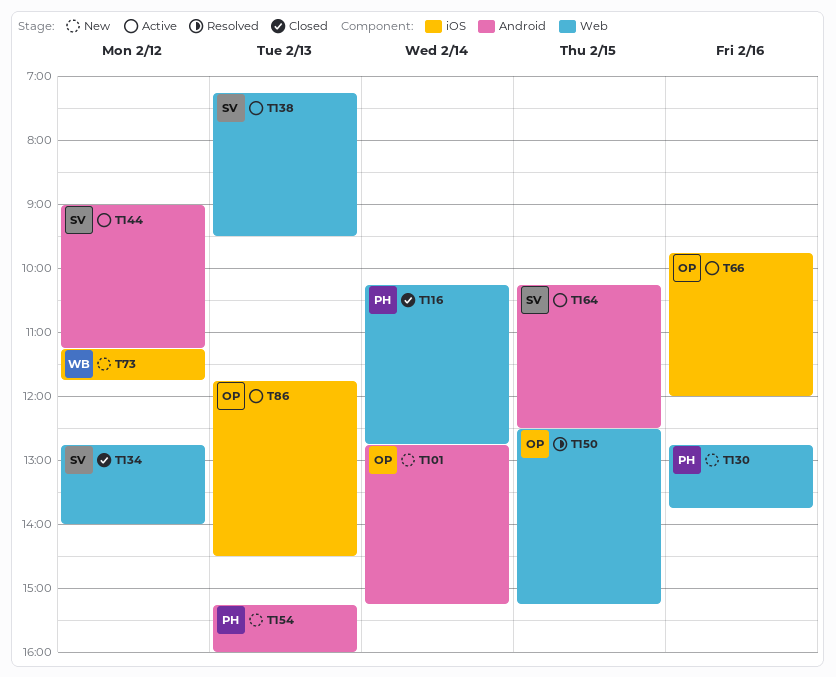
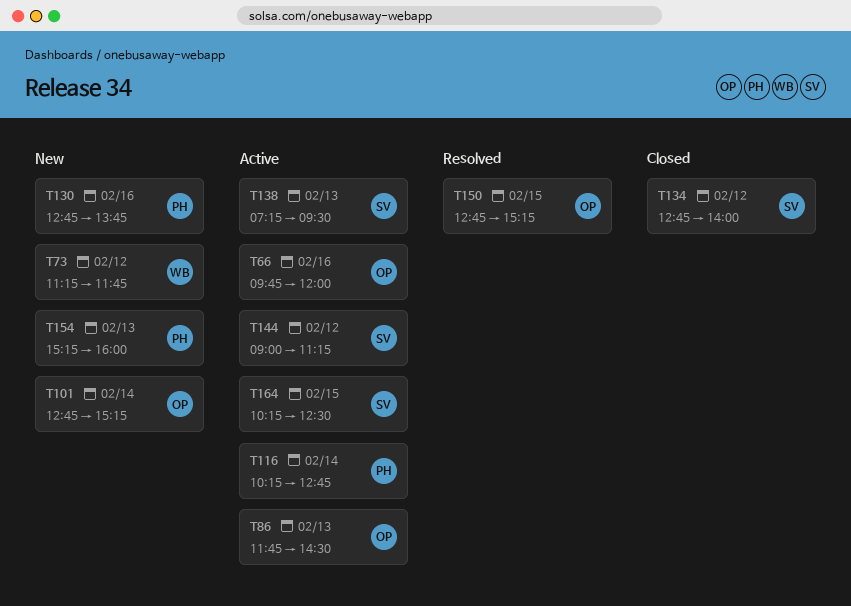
T116, status: Closed -> Active
T150, begins: 12:30 -> 12:45

